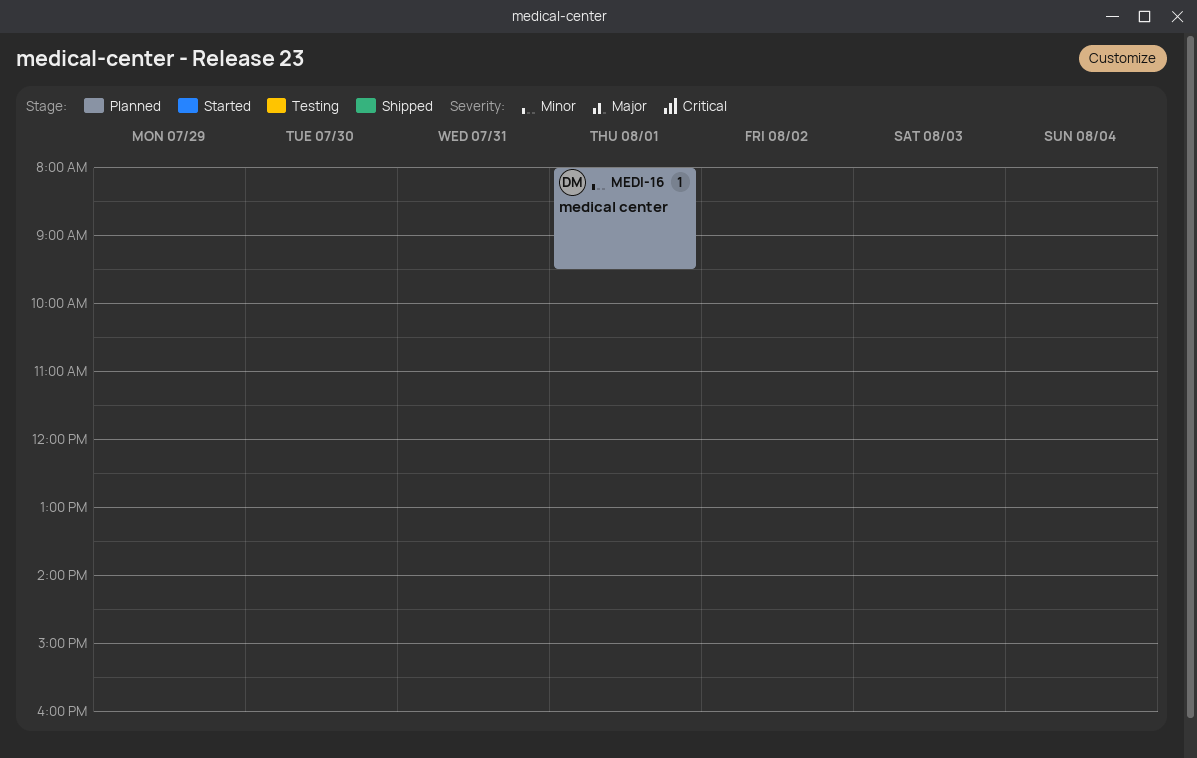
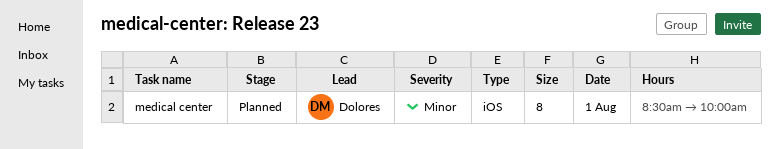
medical center, estimate: 1 -> 8
medical center, begins: 08:00 -> 08:30
medical center, ends: 09:30 -> 10:00

